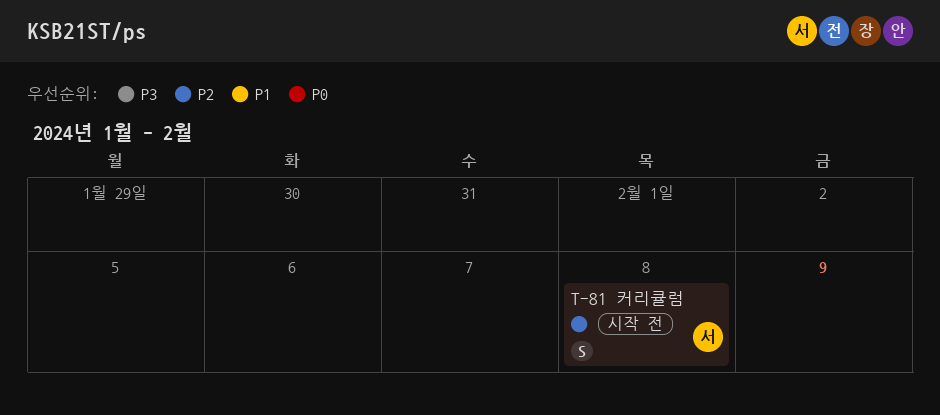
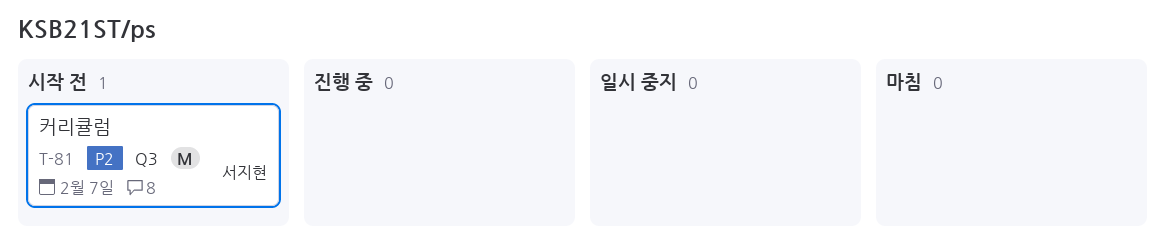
T-81, estimate: S -> M
T-81, due: Feb 8 -> Feb 7

